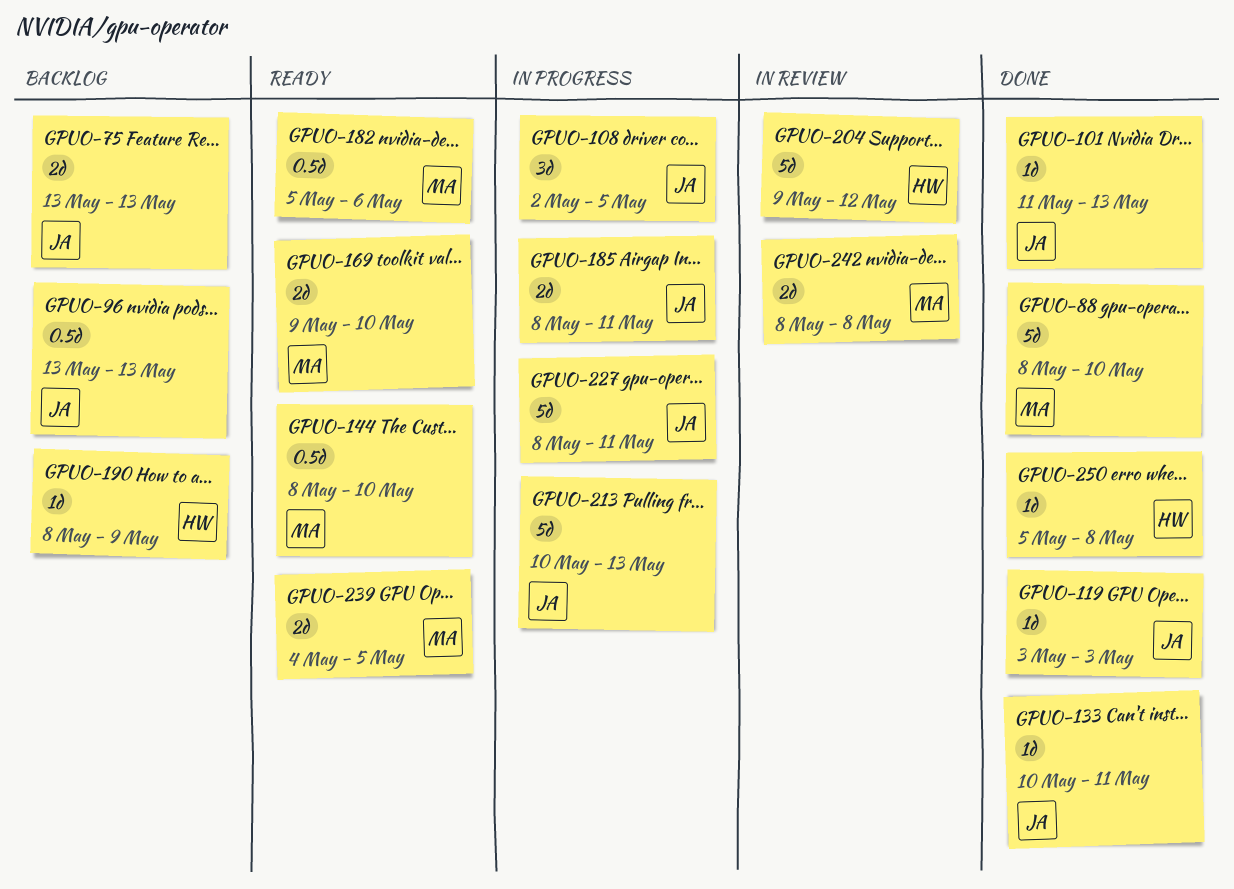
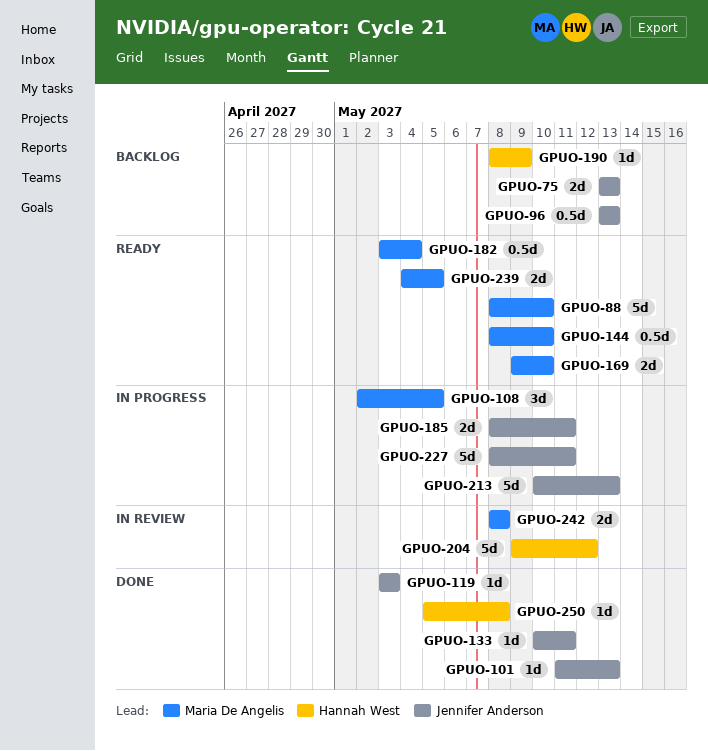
GPUO-88, status: Done -> Ready
GPUO-108, owner: Jennifer Anderson -> Maria De Angelis
GPUO-182, start: May 5 -> May 3
GPUO-182, due: May 6 -> May 4

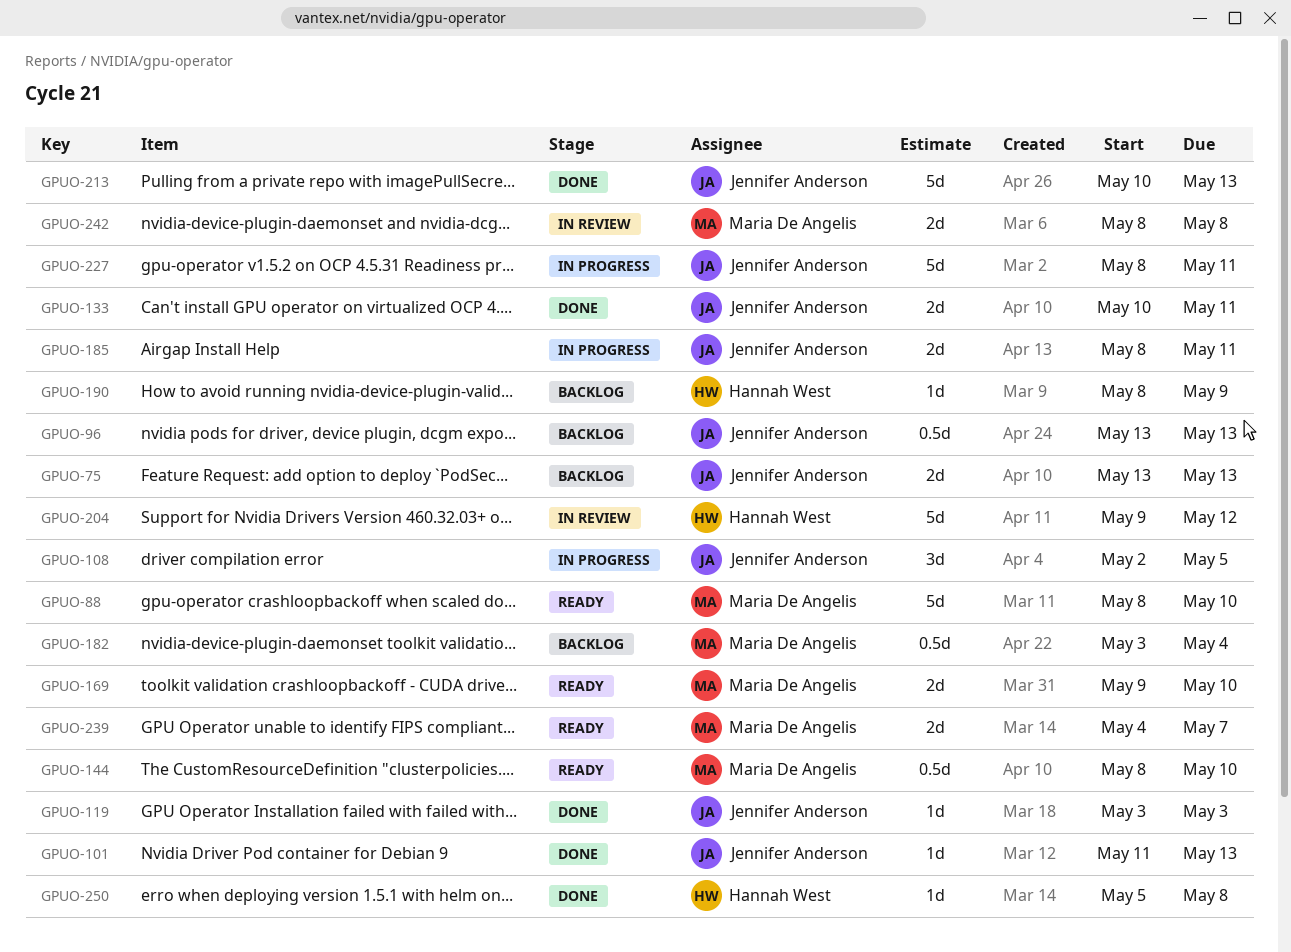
GPUO-108, owner: Maria De Angelis -> Jennifer Anderson
GPUO-133, estimate: 1d -> 2d
GPUO-182, status: Ready -> Backlog
GPUO-213, status: In progress -> Done
GPUO-239, due: May 5 -> May 7

